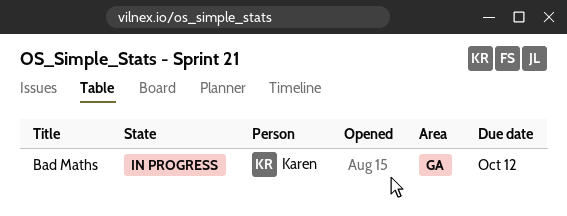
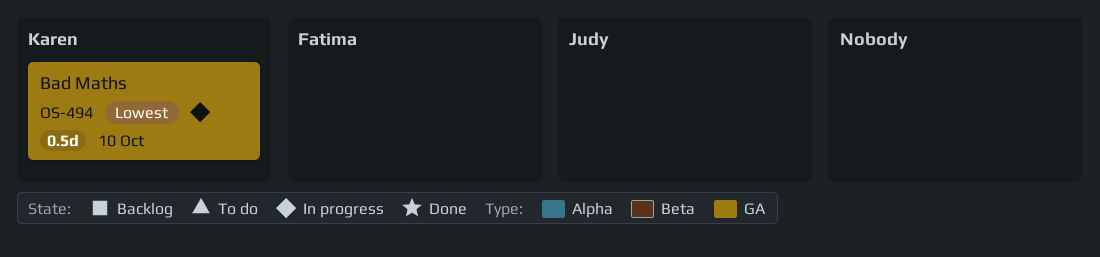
Bad Maths, due: Oct 12 -> Oct 10

